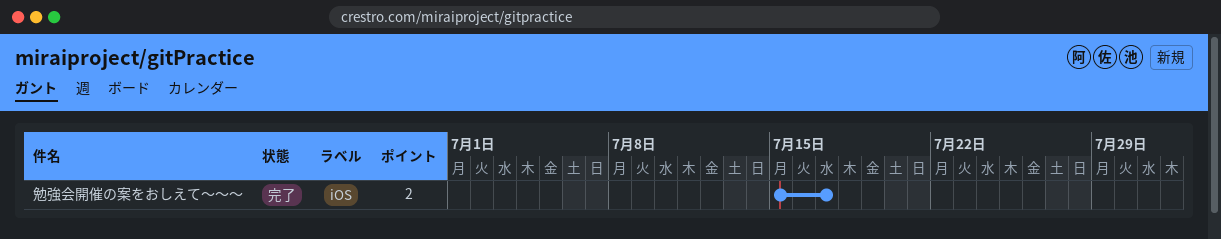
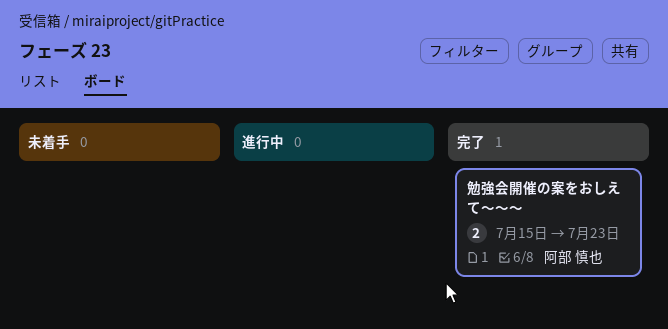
勉強会開催の案をおしえて〜〜〜, due: Jul 17 -> Jul 23

